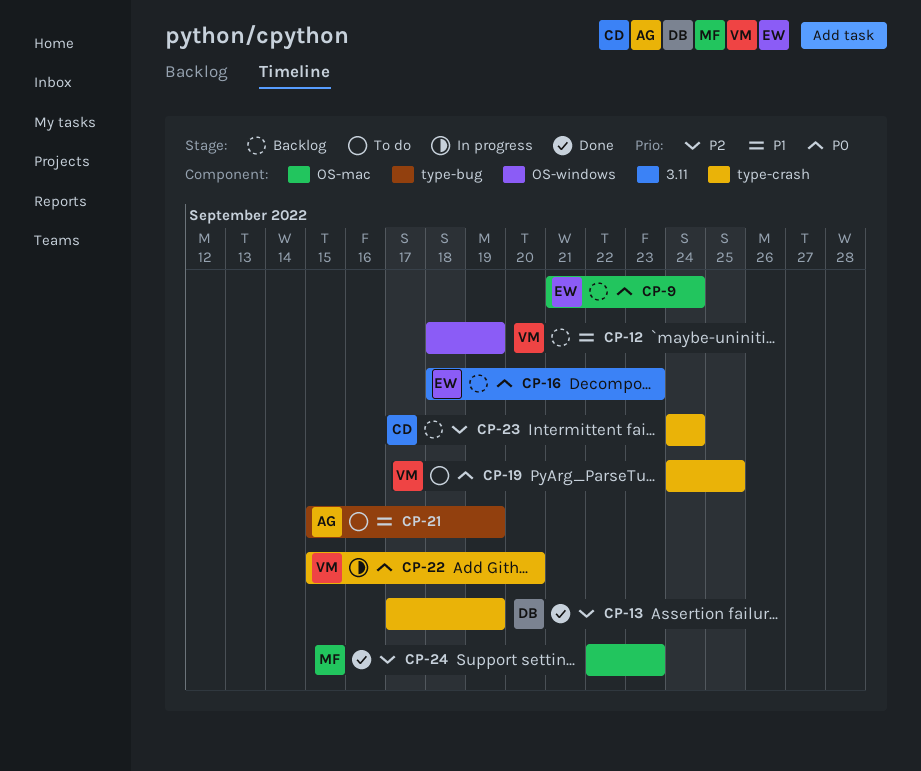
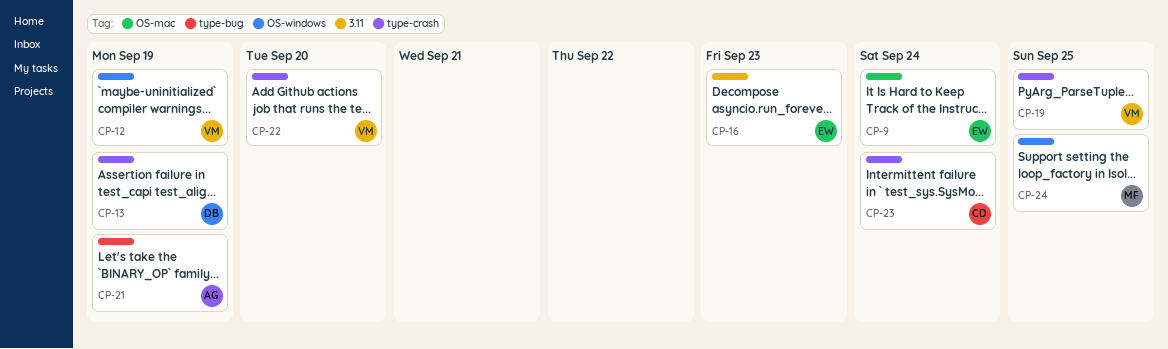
CP-24, label: OS-mac -> OS-windows
CP-24, due: Sep 23 -> Sep 25

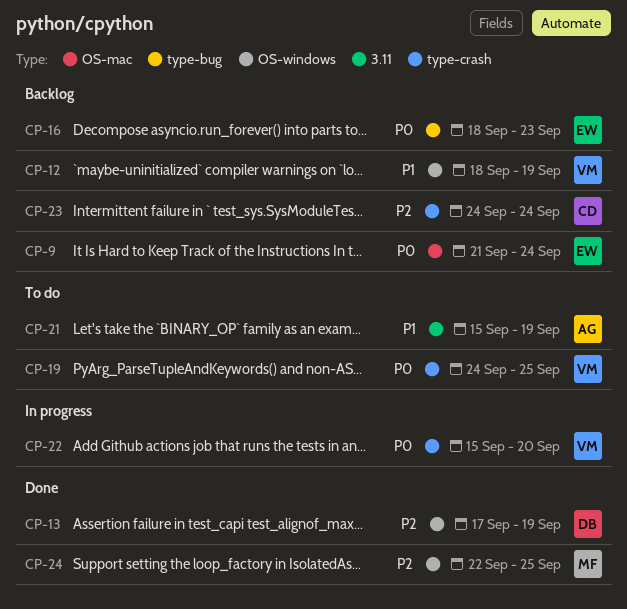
CP-13, label: type-crash -> OS-windows
CP-16, label: 3.11 -> type-bug
CP-21, label: type-bug -> 3.11

